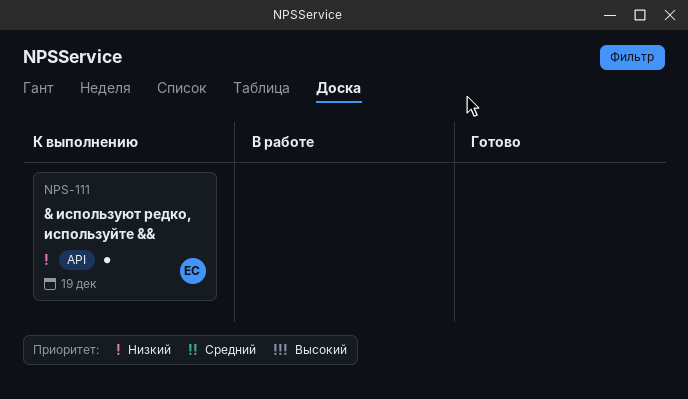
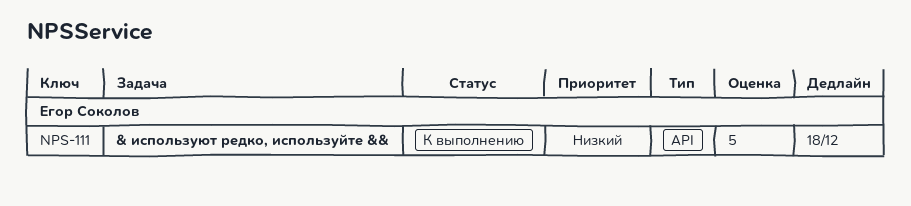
NPS-111, estimate: 1 -> 5
NPS-111, due: Dec 19 -> Dec 18

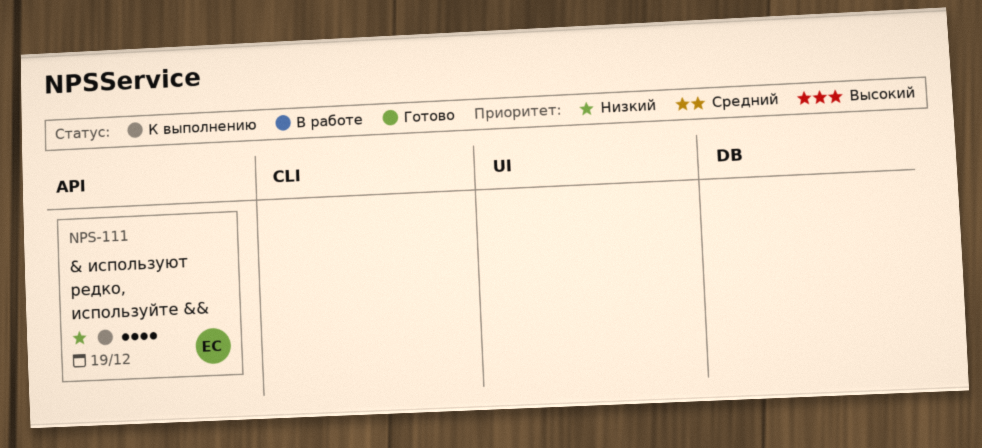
NPS-111, estimate: 5 -> 4
NPS-111, due: Dec 18 -> Dec 19

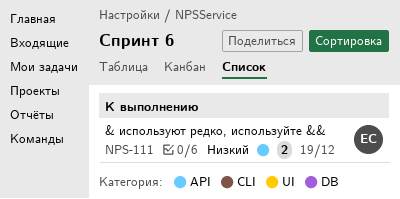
NPS-111, estimate: 4 -> 2

